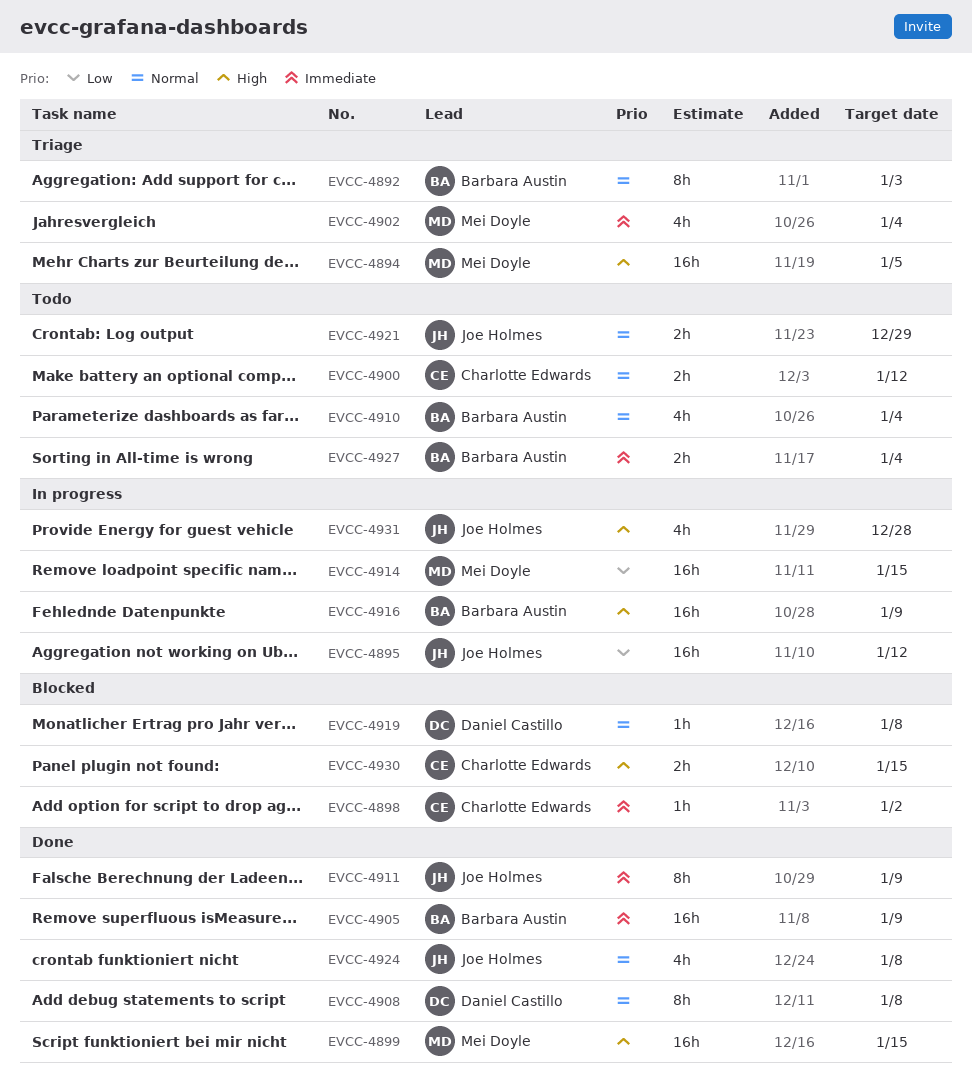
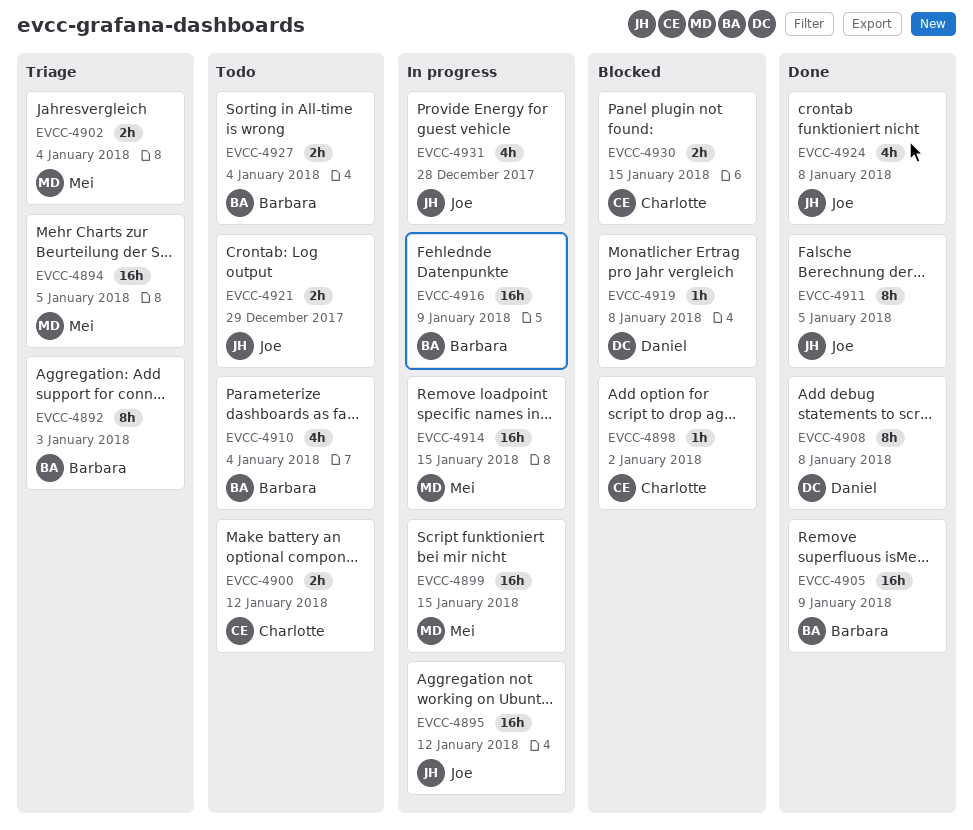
EVCC-4899, status: Done -> In progress
EVCC-4902, estimate: 4h -> 2h
EVCC-4911, due: Jan 9 -> Jan 5

